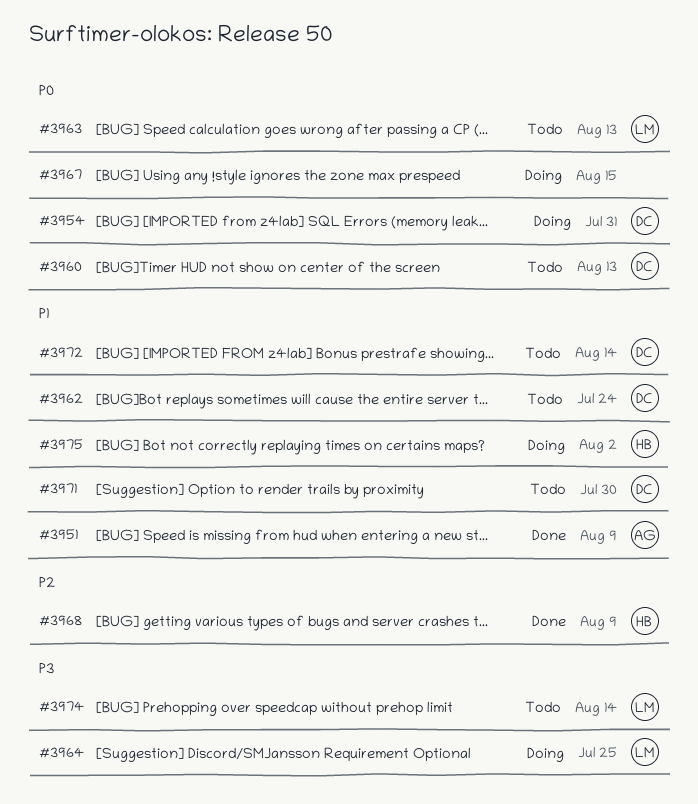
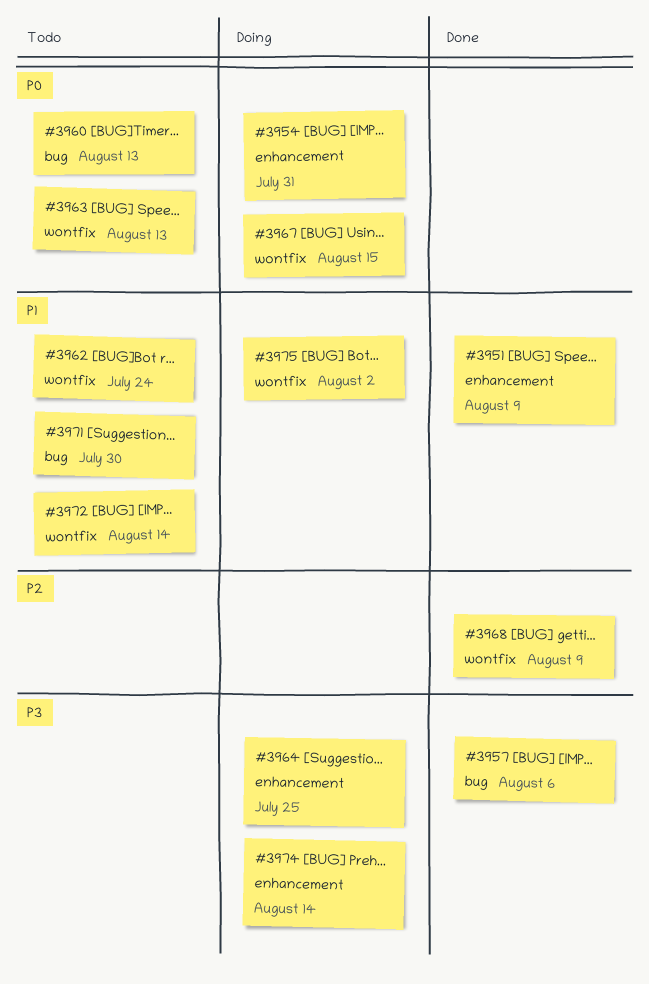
#3957: none -> present
#3974, status: Todo -> Doing

